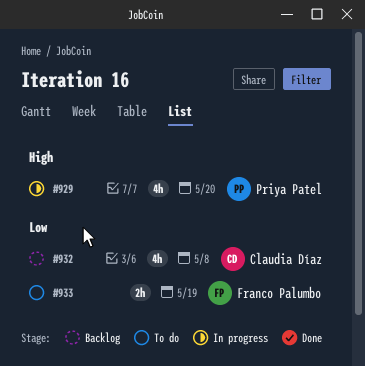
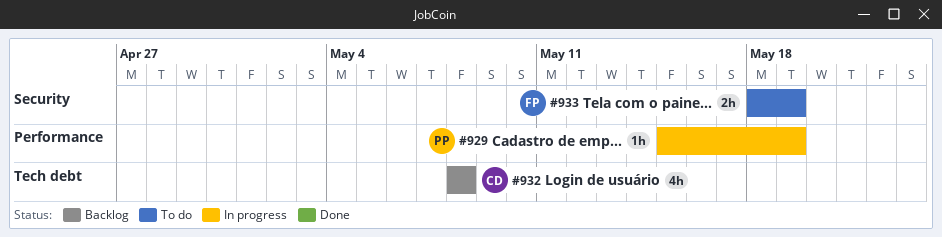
#929, estimate: 4h -> 1h
#929, due: May 20 -> May 19

